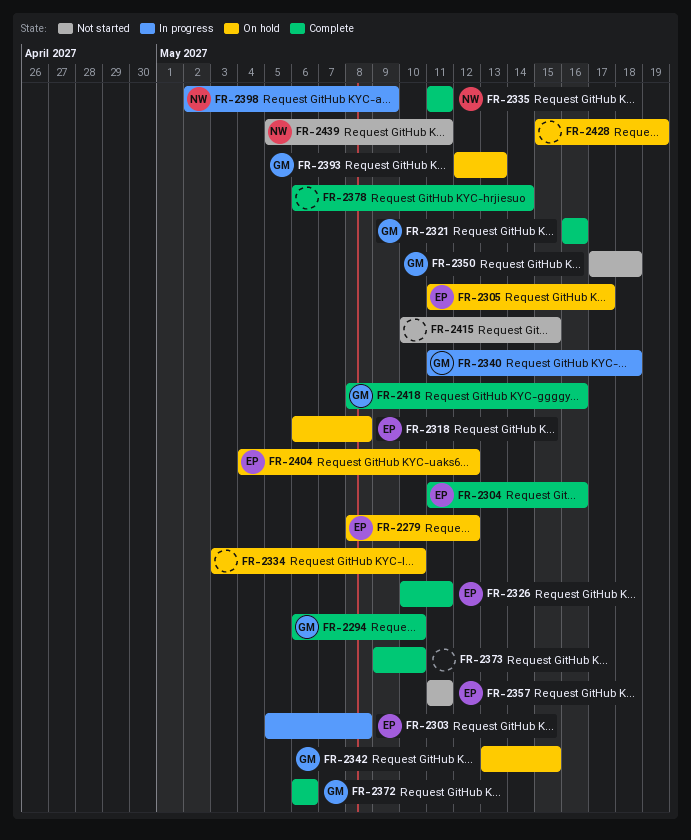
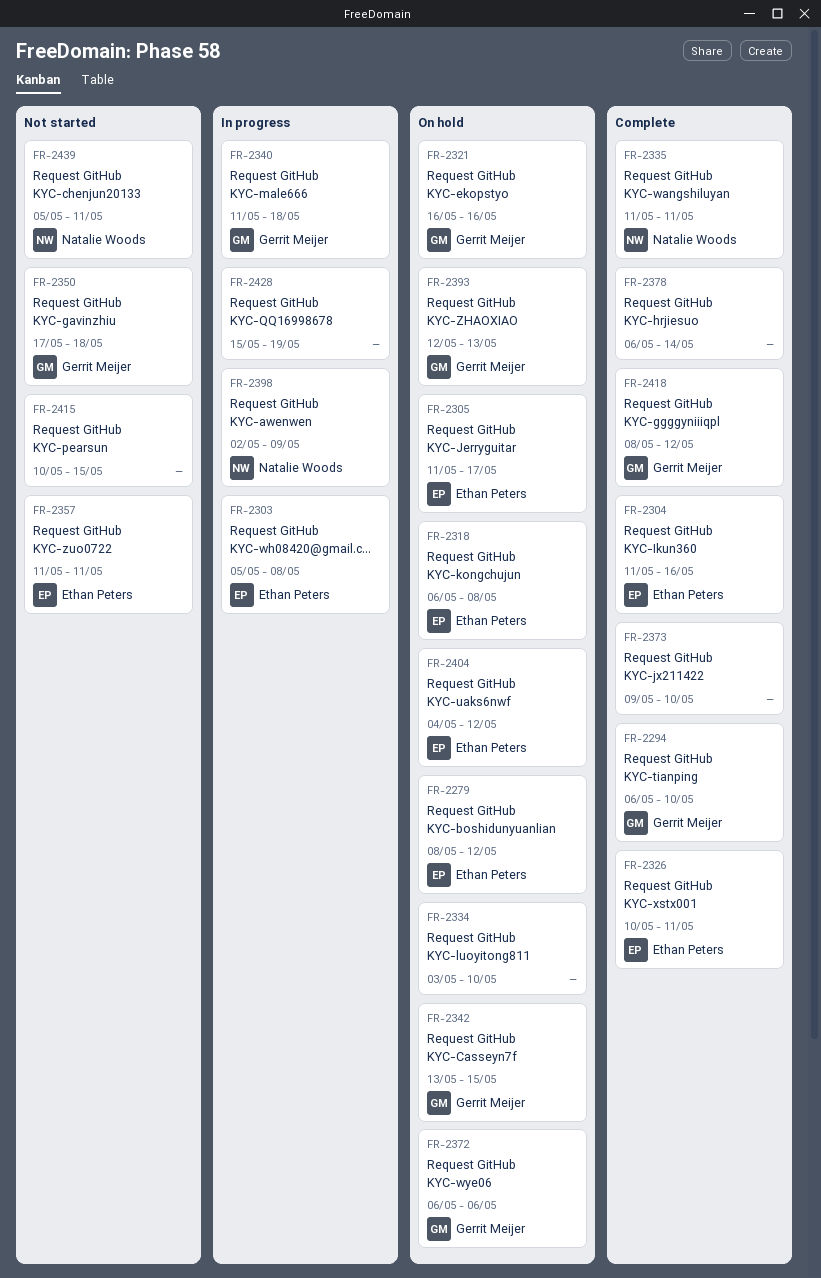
FR-2321, status: Complete -> On hold
FR-2372, status: Complete -> On hold
FR-2418, due: May 16 -> May 12
FR-2428, status: On hold -> In progress

